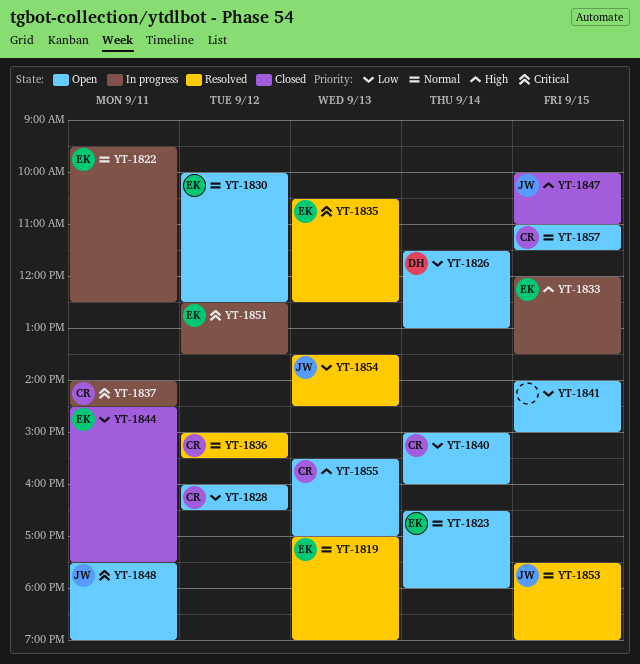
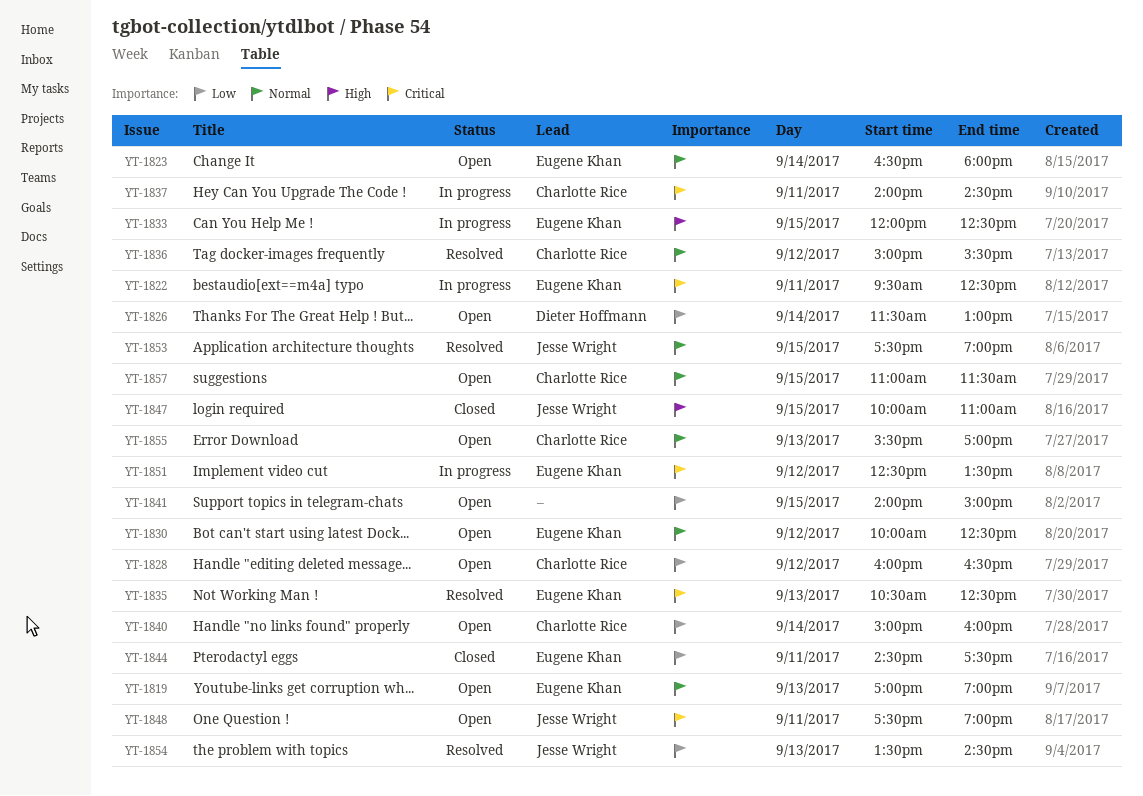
YT-1819, status: Resolved -> Open
YT-1822, priority: Normal -> Critical
YT-1833, ends: 13:30 -> 12:30
YT-1855, priority: High -> Normal

